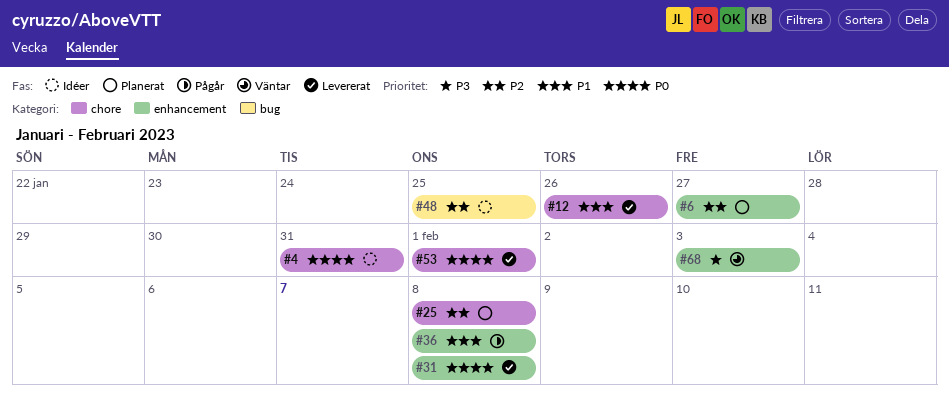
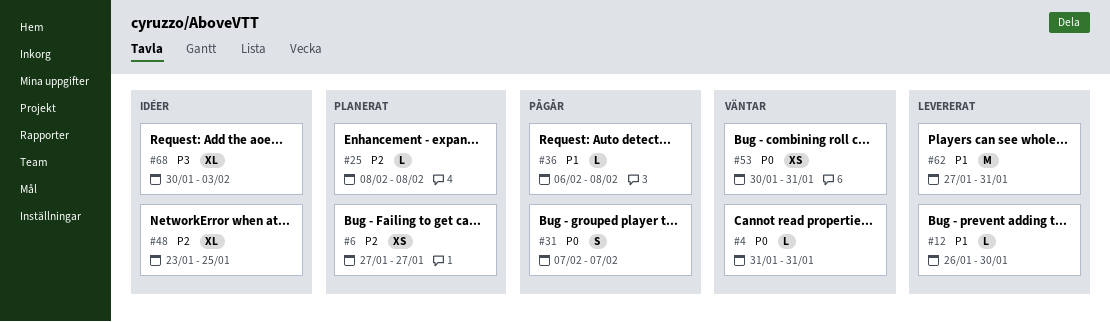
#4, status: Idéer -> Väntar
#12, due: Jan 26 -> Jan 30
#31, status: Levererat -> Pågår
#31, due: Feb 8 -> Feb 7
#53, status: Levererat -> Väntar
#53, due: Feb 1 -> Jan 31
#62: none -> present
#68, status: Väntar -> Idéer

